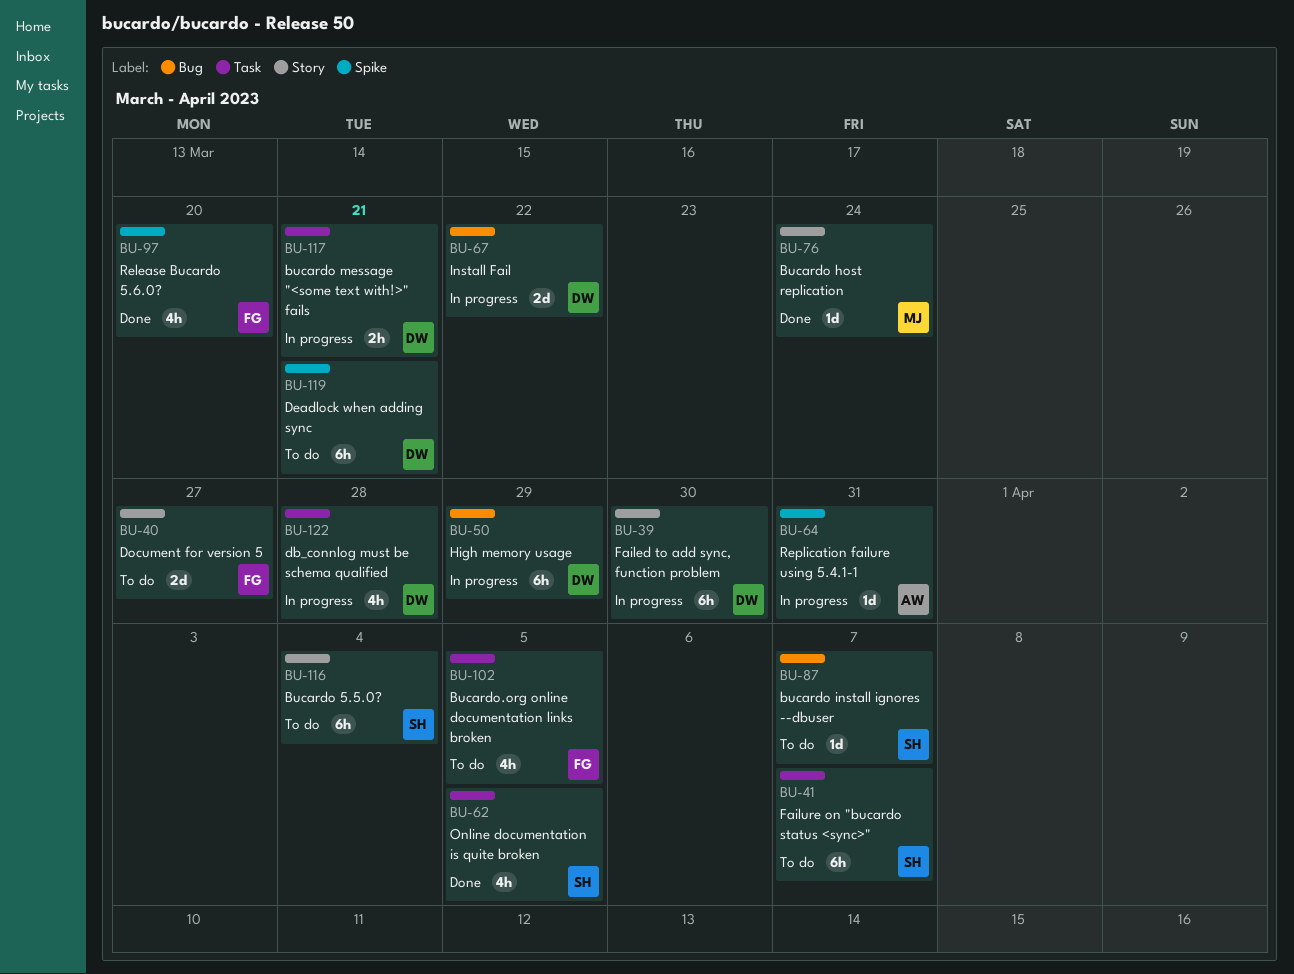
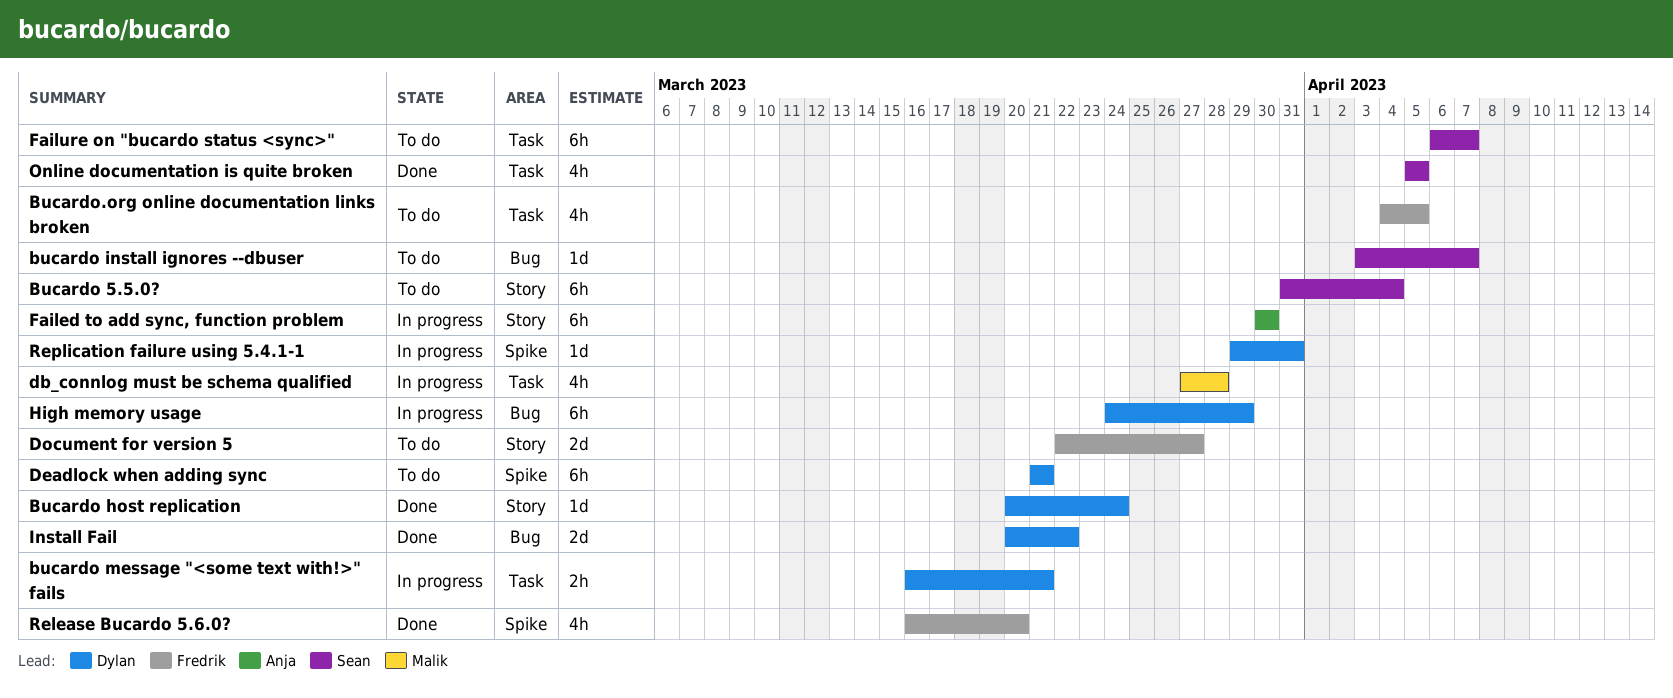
Bucardo host replication, owner: Malik -> Dylan
db_connlog must be schema qualified, owner: Dylan -> Malik
Failed to add sync, function problem, owner: Dylan -> Anja
Install Fail, status: In progress -> Done
Replication failure using 5.4.1-1, owner: Anja -> Dylan

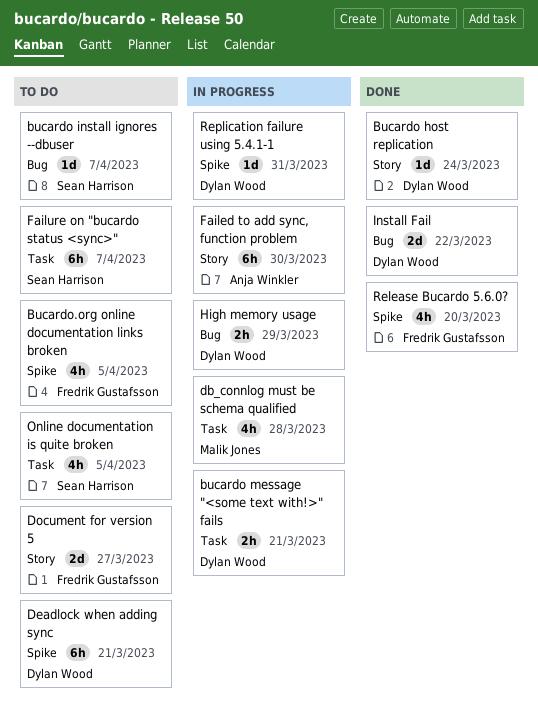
Bucardo 5.5.0?: present -> none
Bucardo.org online documentation links broken, label: Task -> Spike
High memory usage, estimate: 6h -> 2h
Online documentation is quite broken, status: Done -> To do

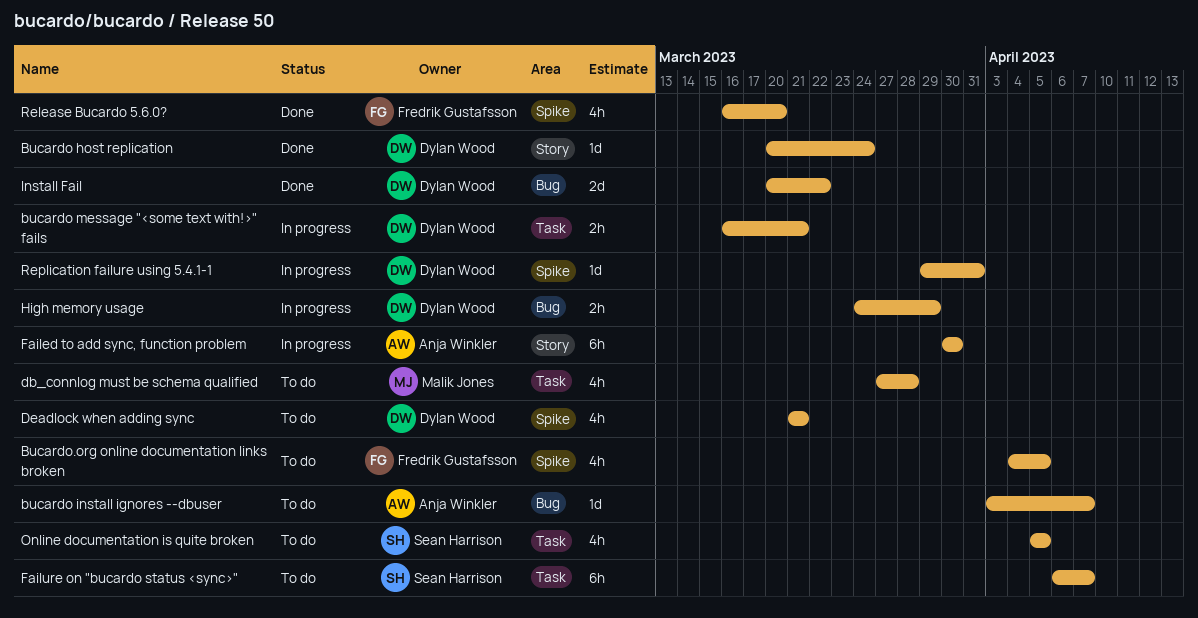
bucardo install ignores --dbuser, owner: Sean Harrison -> Anja Winkler
db_connlog must be schema qualified, status: In progress -> To do
Deadlock when adding sync, estimate: 6h -> 4h
Document for version 5: present -> none

